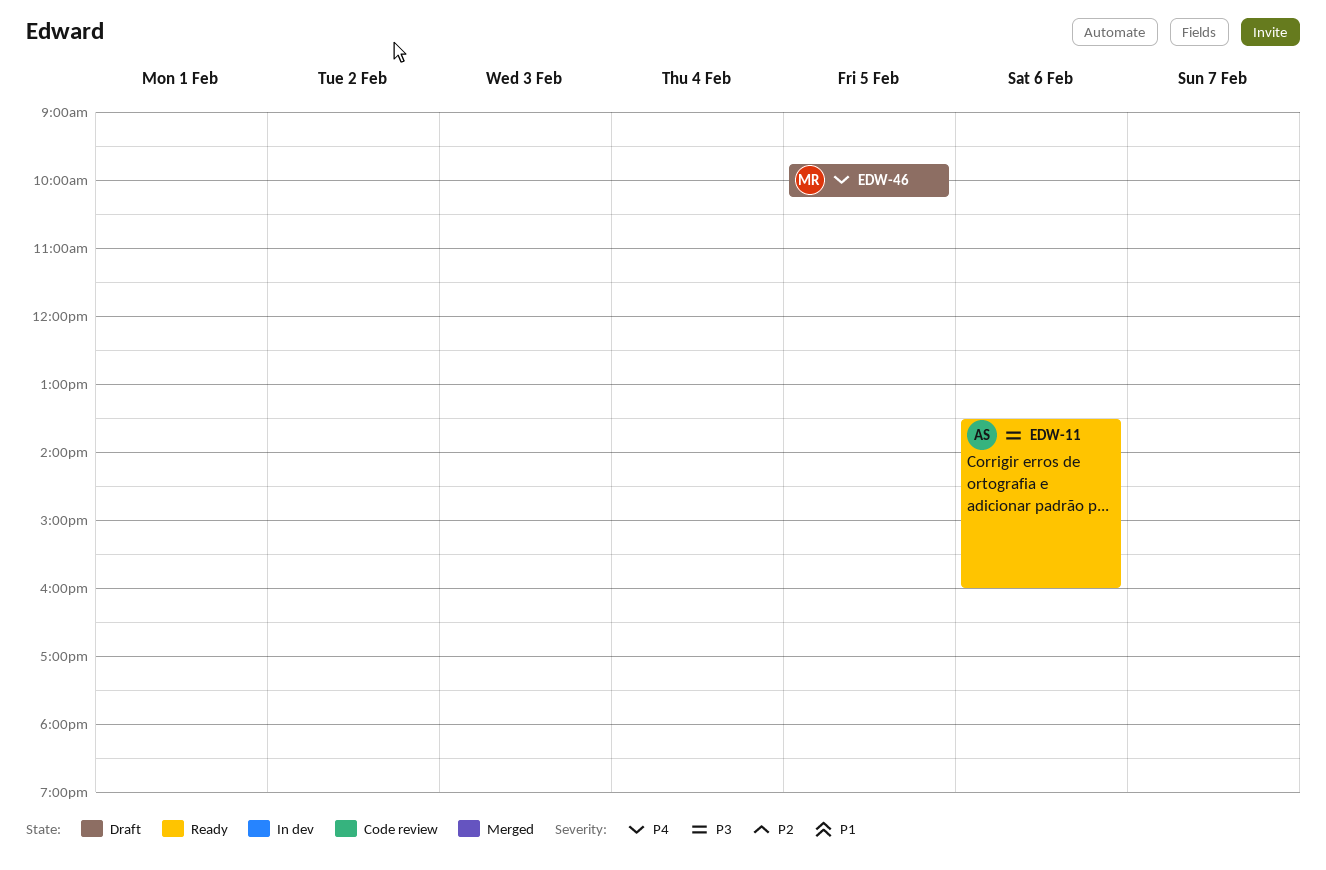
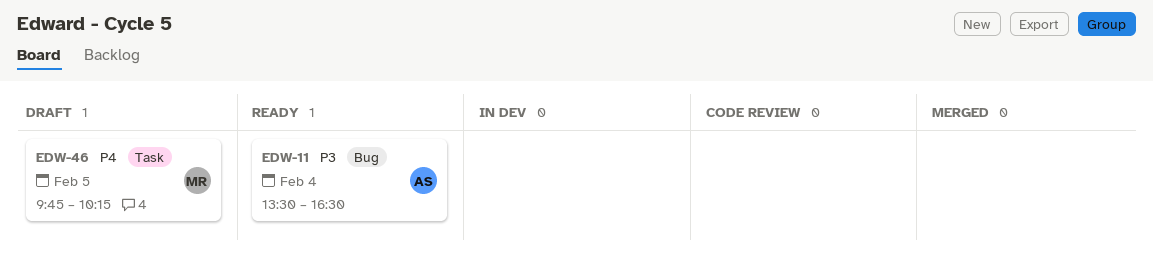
EDW-11, day: Feb 6 -> Feb 4
EDW-11, ends: 16:00 -> 16:30

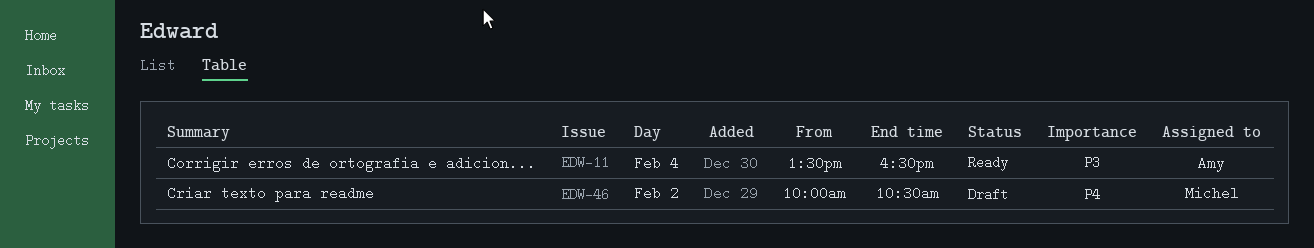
EDW-46, day: Feb 5 -> Feb 2
EDW-46, begins: 09:45 -> 10:00
EDW-46, ends: 10:15 -> 10:30

